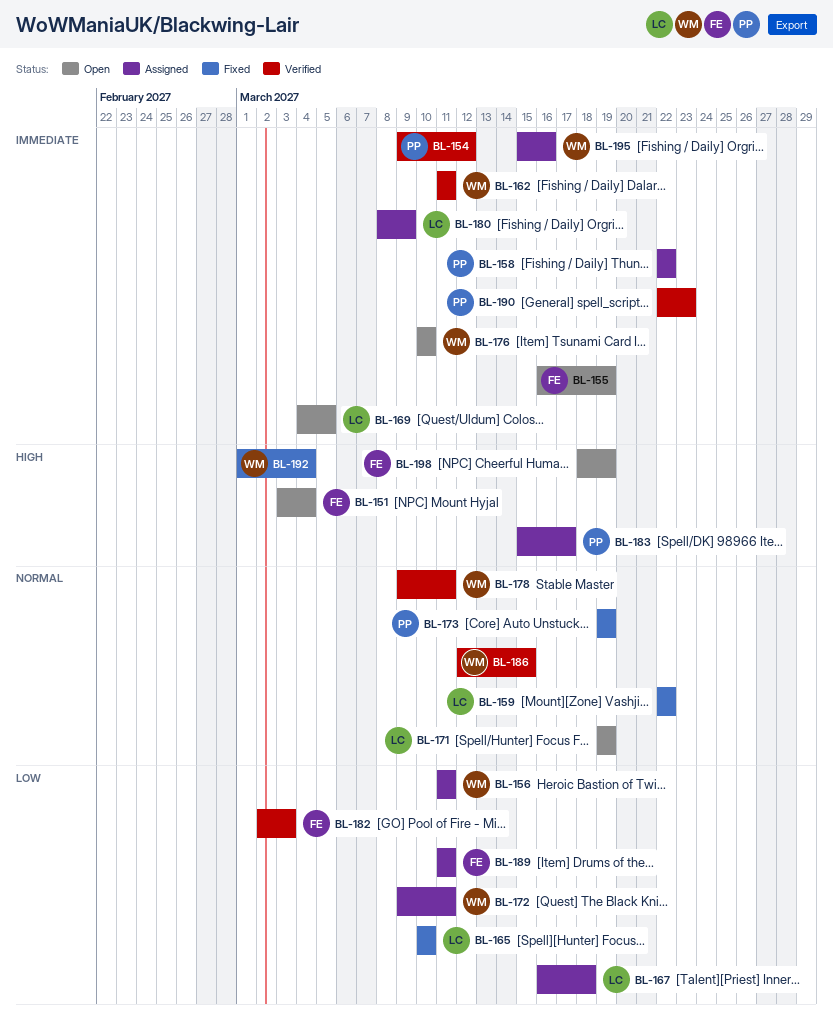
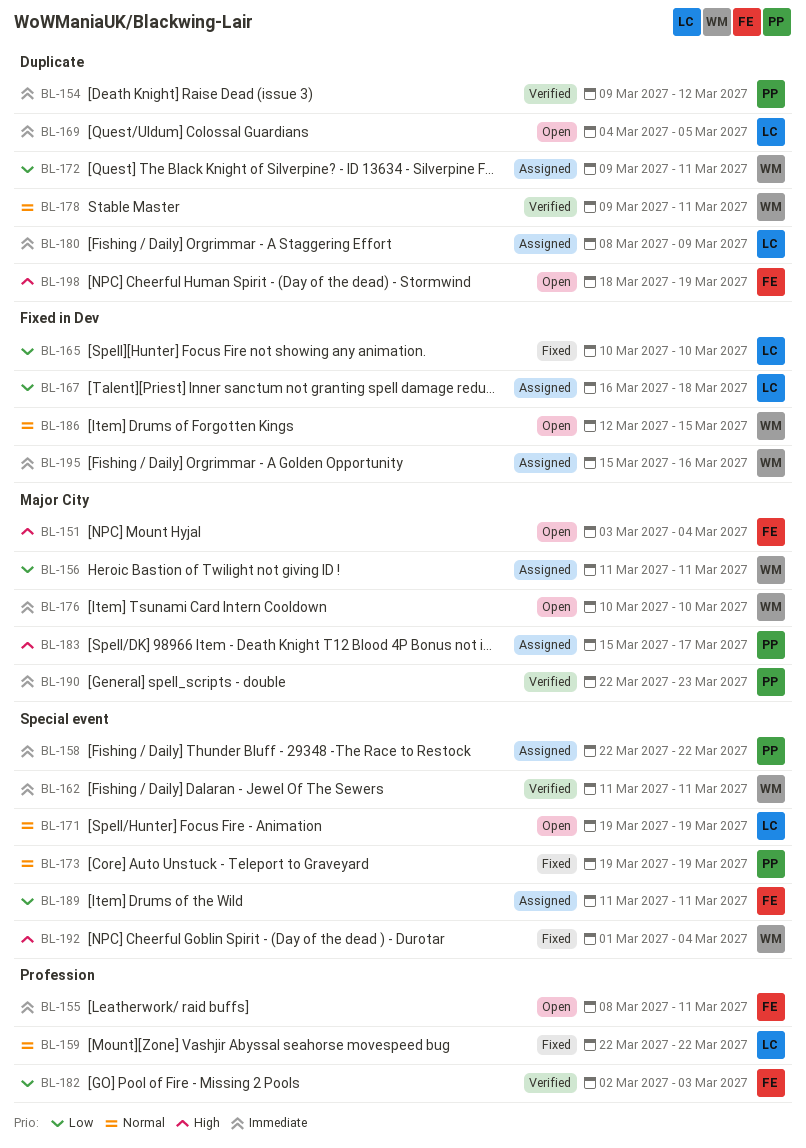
BL-155, start: Mar 16 -> Mar 8
BL-155, due: Mar 19 -> Mar 11
BL-186, status: Verified -> Open

